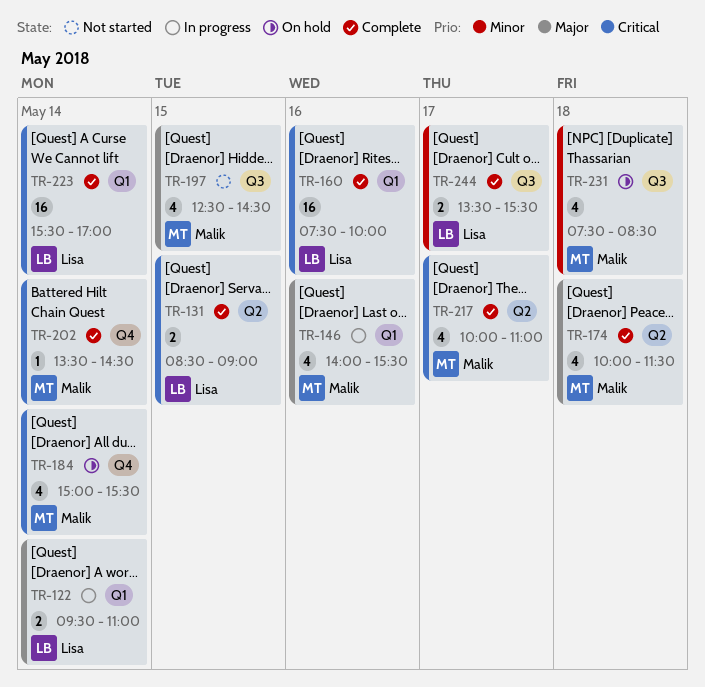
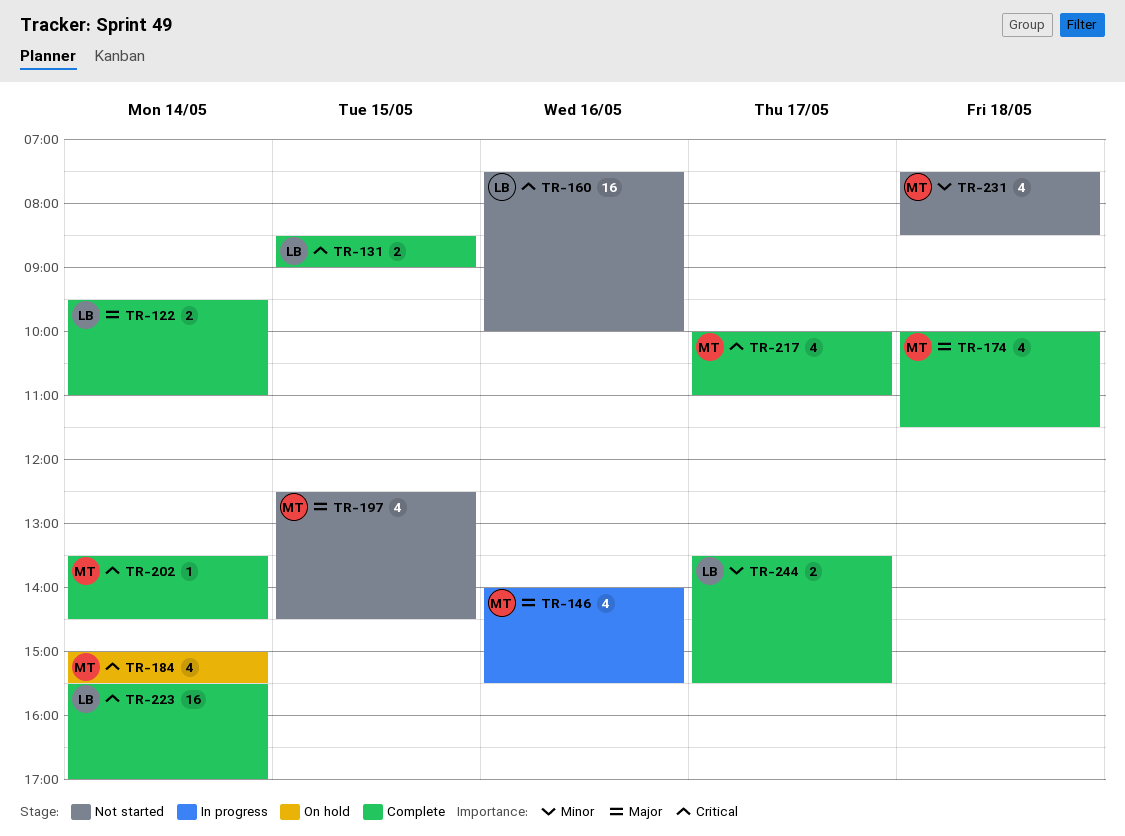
TR-122, status: In progress -> Complete
TR-160, status: Complete -> Not started
TR-231, status: On hold -> Not started

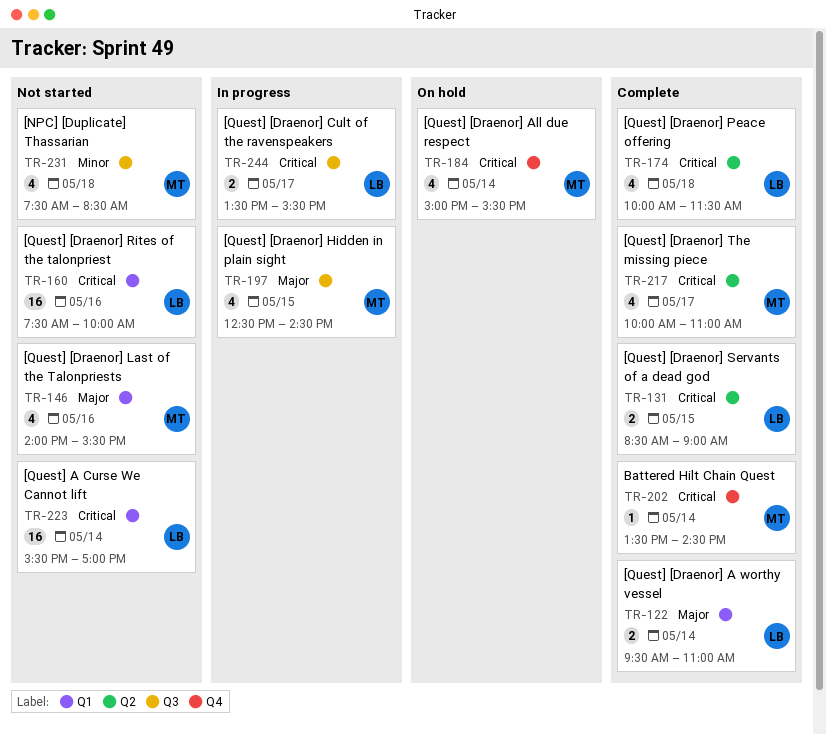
TR-146, status: In progress -> Not started
TR-174, owner: MT -> LB
TR-174, priority: Major -> Critical
TR-197, status: Not started -> In progress
TR-223, status: Complete -> Not started
TR-244, status: Complete -> In progress
TR-244, priority: Minor -> Critical

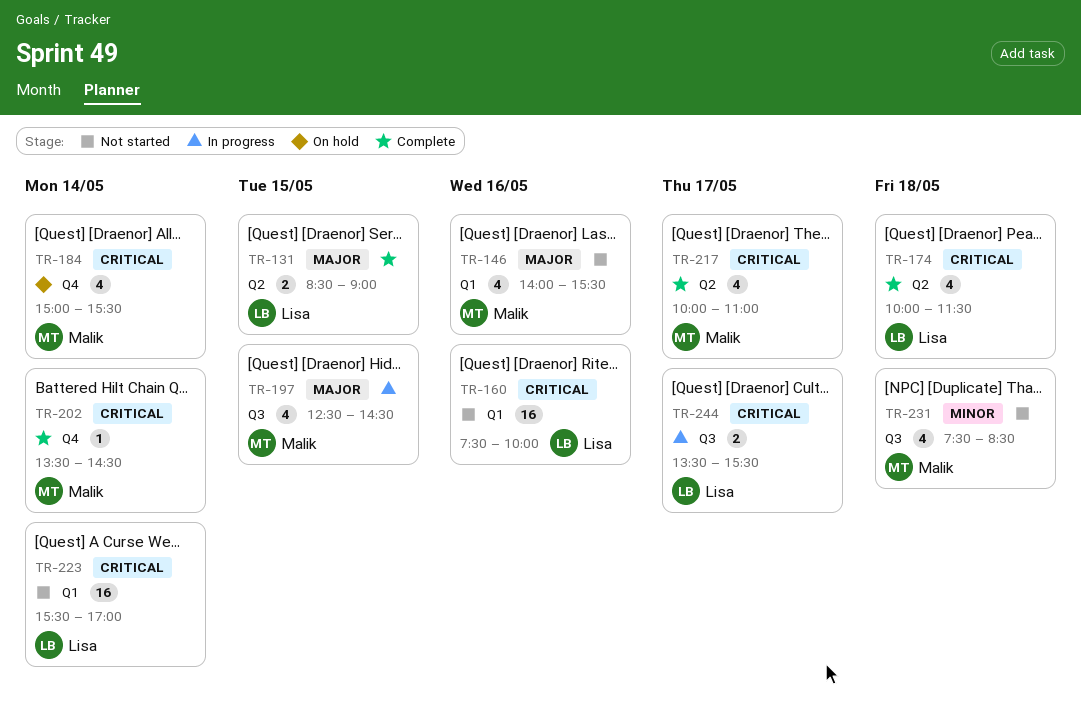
TR-122: present -> none
TR-131, priority: Critical -> Major

